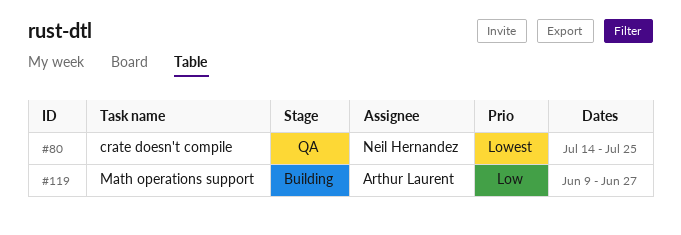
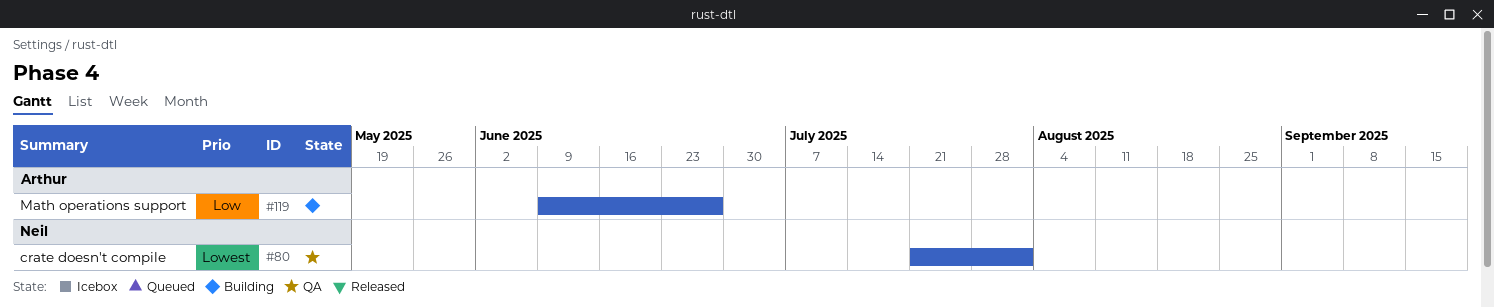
#80, start: Jul 14 -> Jul 21
#80, due: Jul 25 -> Aug 1

